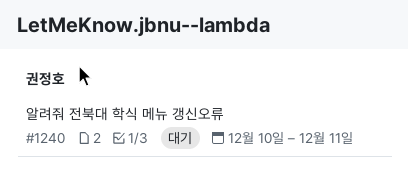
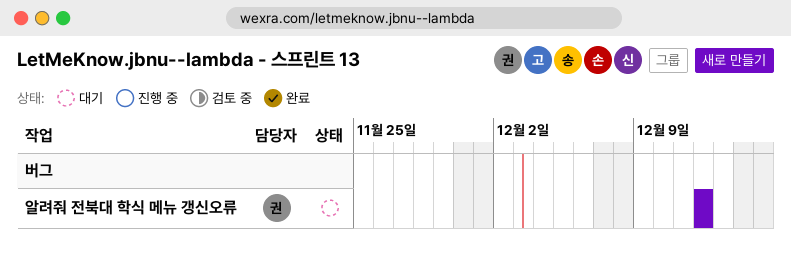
알려줘 전북대 학식 메뉴 갱신오류, start: Dec 10 -> Dec 12
알려줘 전북대 학식 메뉴 갱신오류, due: Dec 11 -> Dec 12

